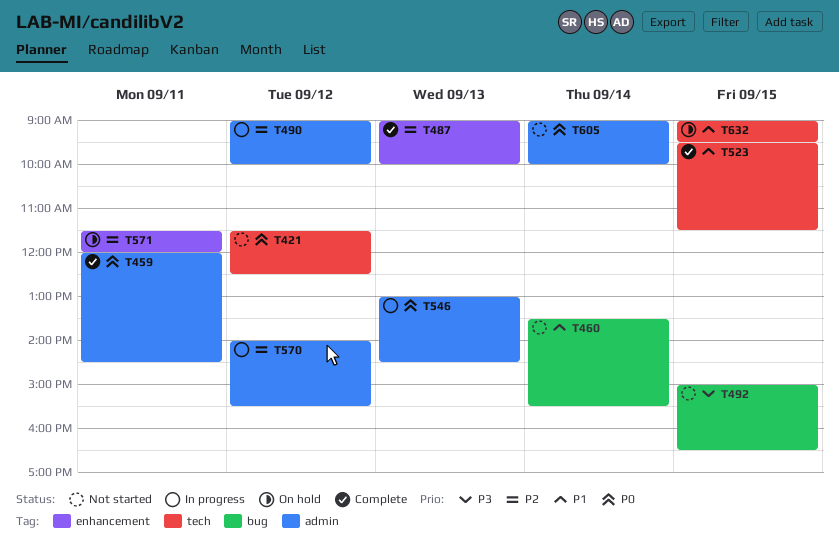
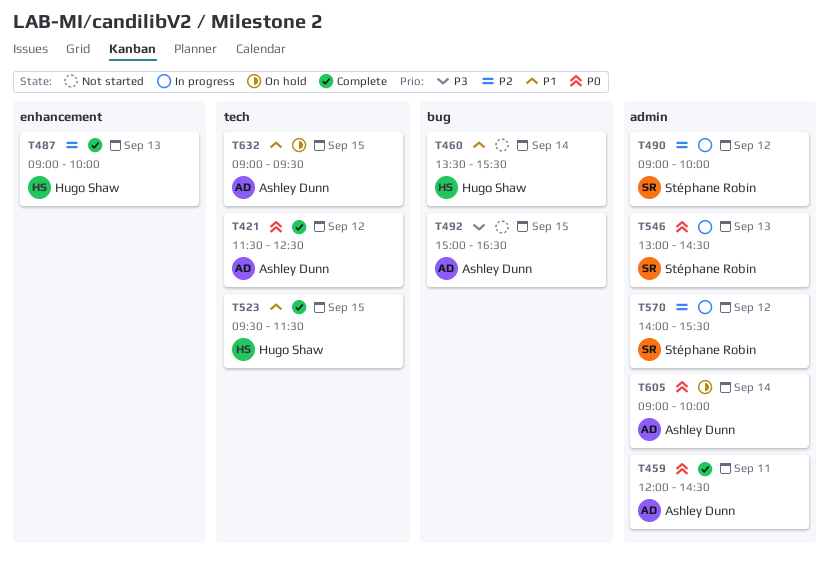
T421, status: Not started -> Complete
T571: present -> none
T605, status: Not started -> On hold

